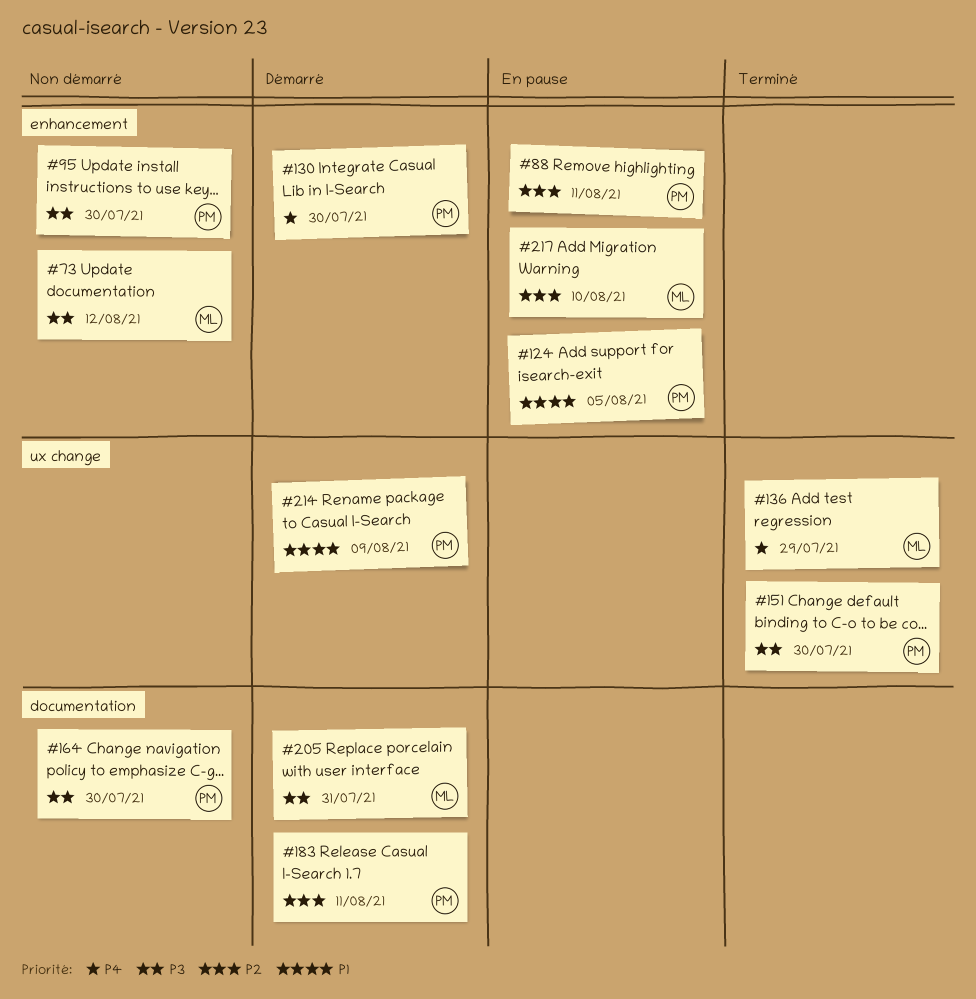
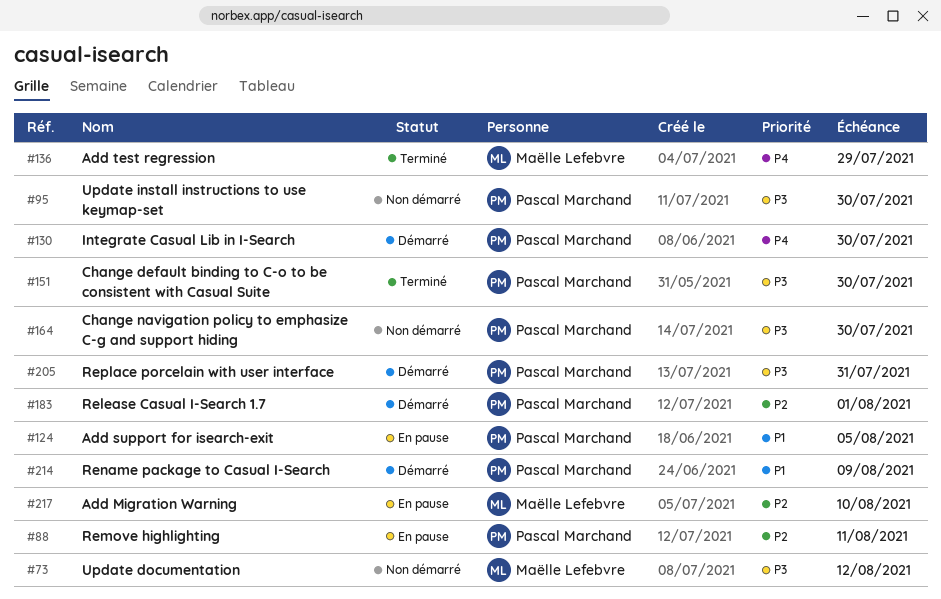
#183, due: Aug 11 -> Aug 1
#205, owner: Maëlle Lefebvre -> Pascal Marchand

